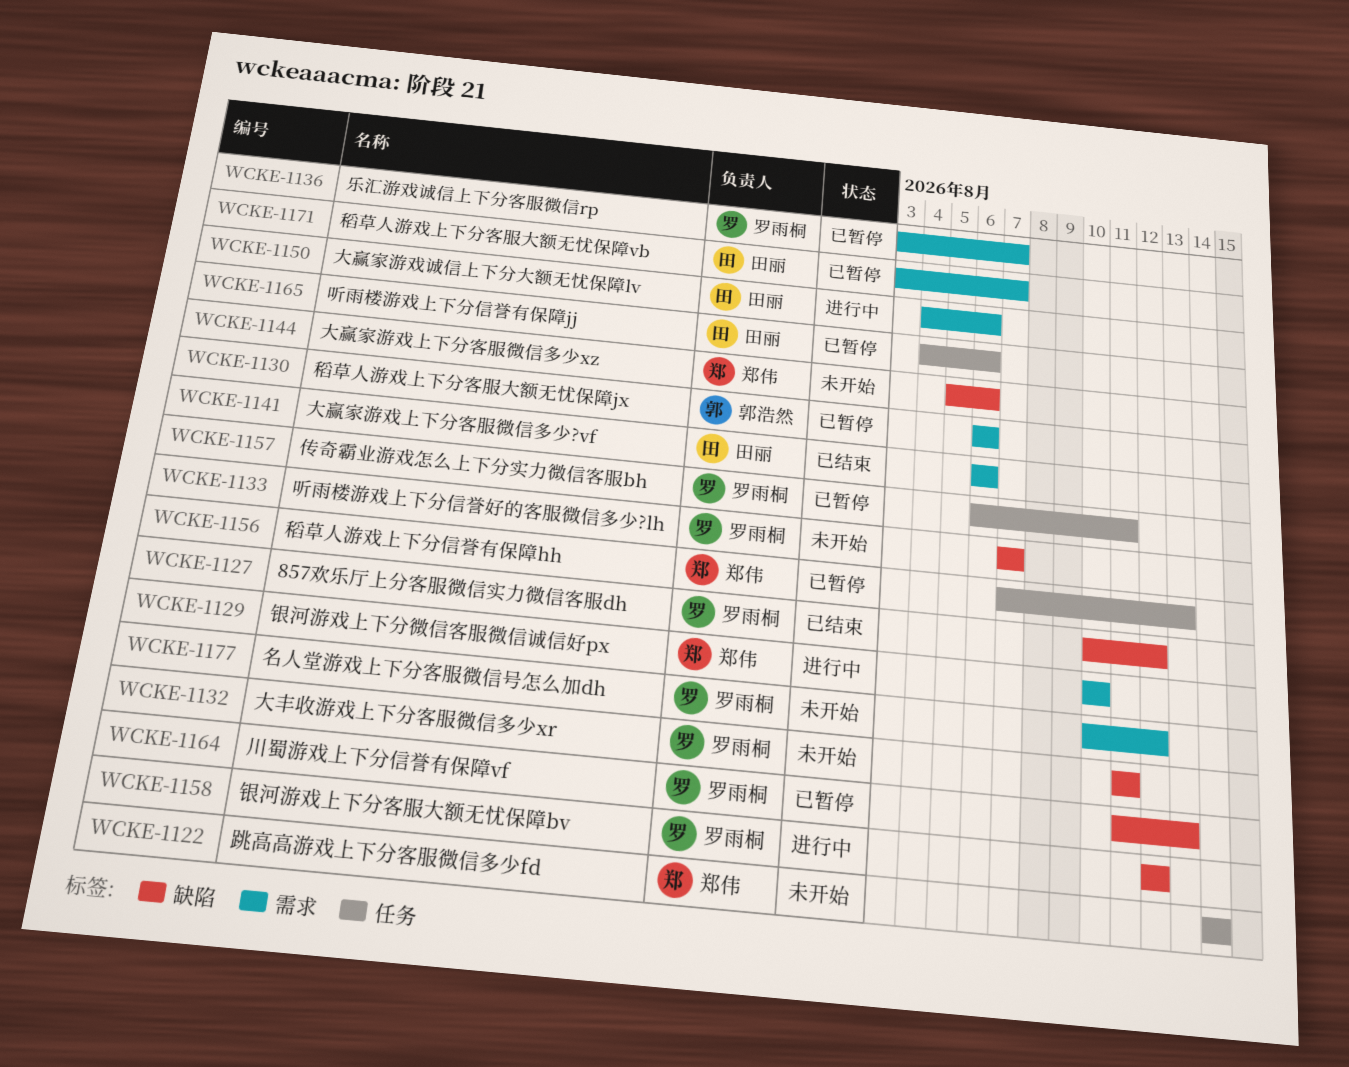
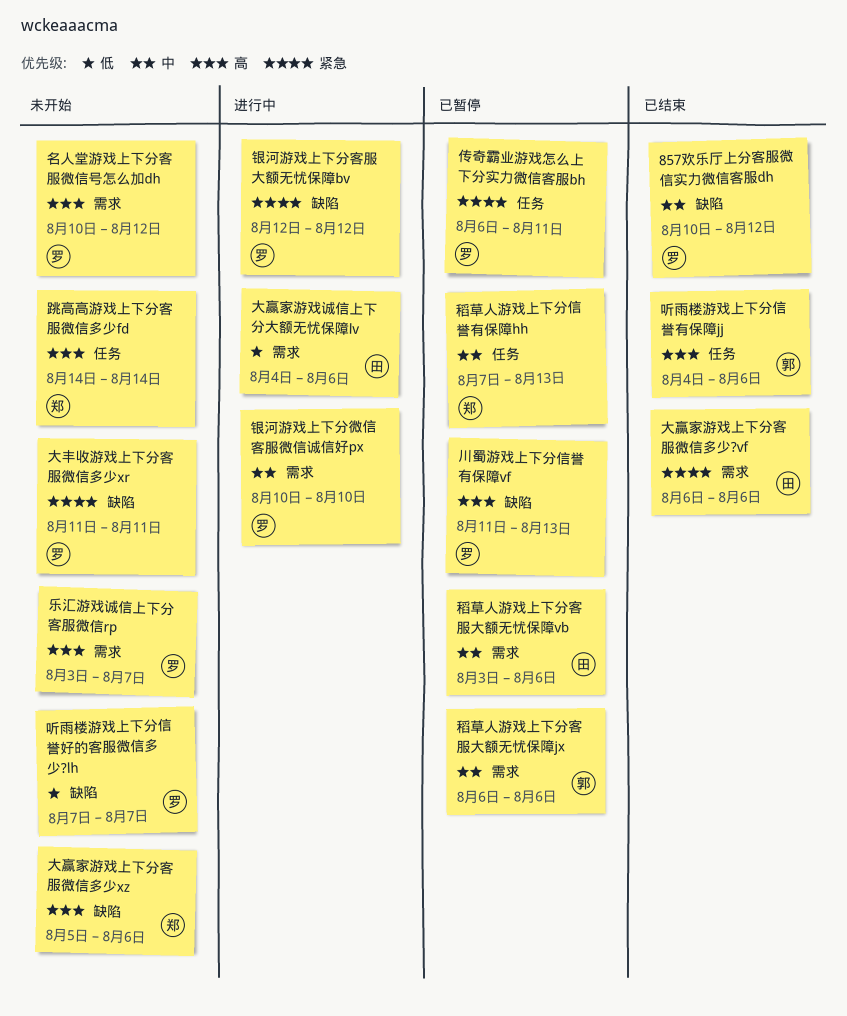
乐汇游戏诚信上下分客服微信rp, status: 已暂停 -> 未开始
听雨楼游戏上下分信誉有保障jj, status: 已暂停 -> 已结束
听雨楼游戏上下分信誉有保障jj, owner: 田丽 -> 郭浩然
稻草人游戏上下分客服大额无忧保障vb, due: Aug 7 -> Aug 6
银河游戏上下分微信客服微信诚信好px, owner: 郑伟 -> 罗雨桐

